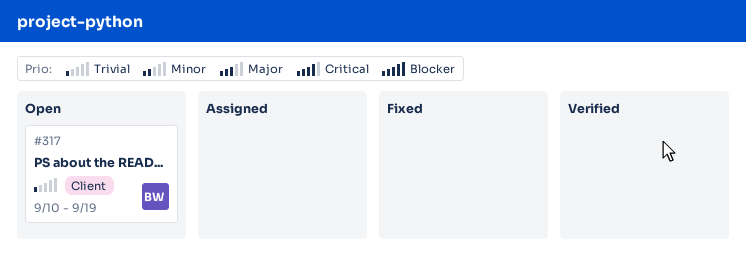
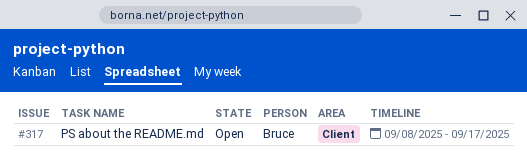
#317, start: Sep 10 -> Sep 8
#317, due: Sep 19 -> Sep 17

